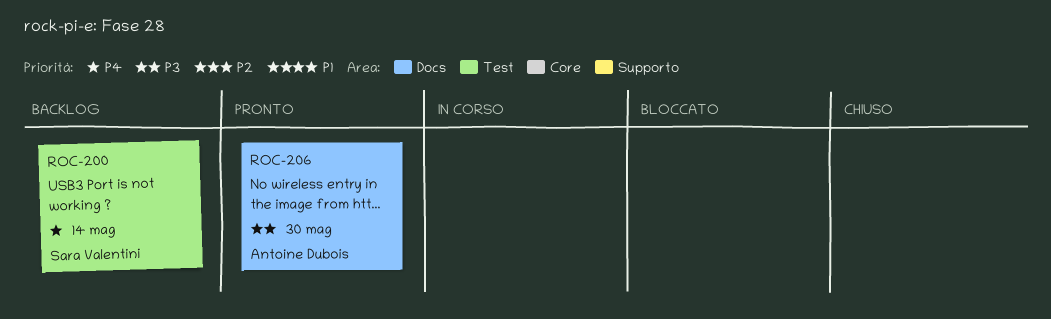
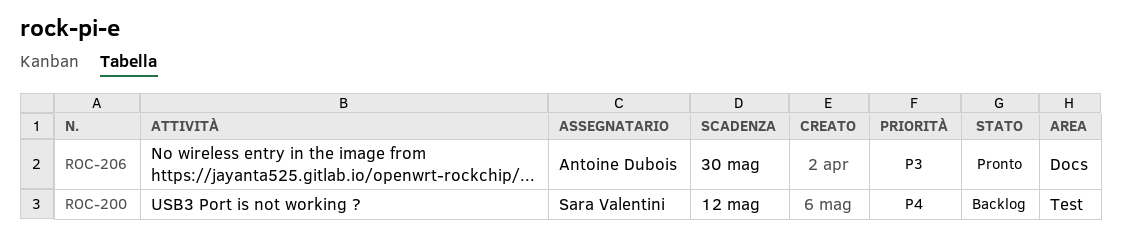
ROC-200, due: May 14 -> May 12

